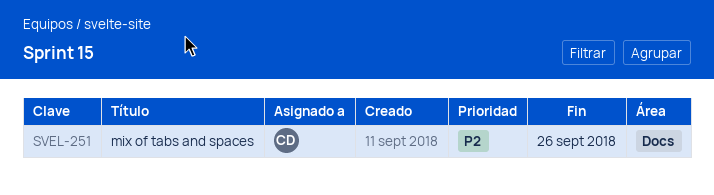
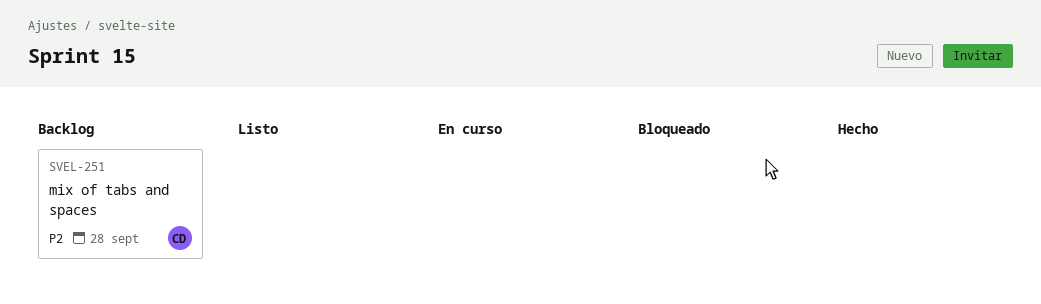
SVEL-251, due: Sep 26 -> Sep 28

